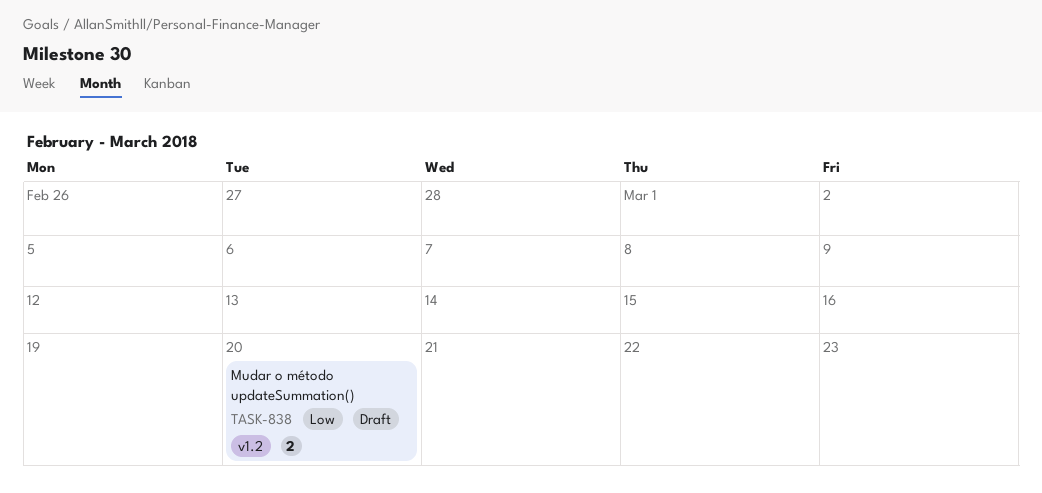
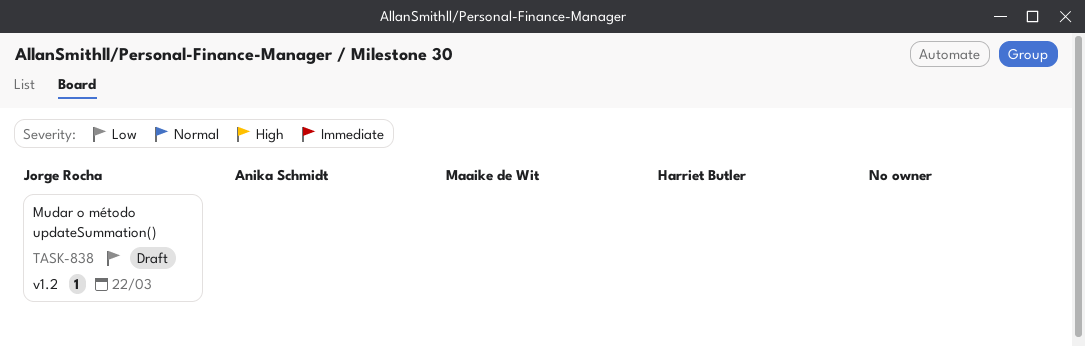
TASK-838, estimate: 2 -> 1
TASK-838, due: Mar 20 -> Mar 22

